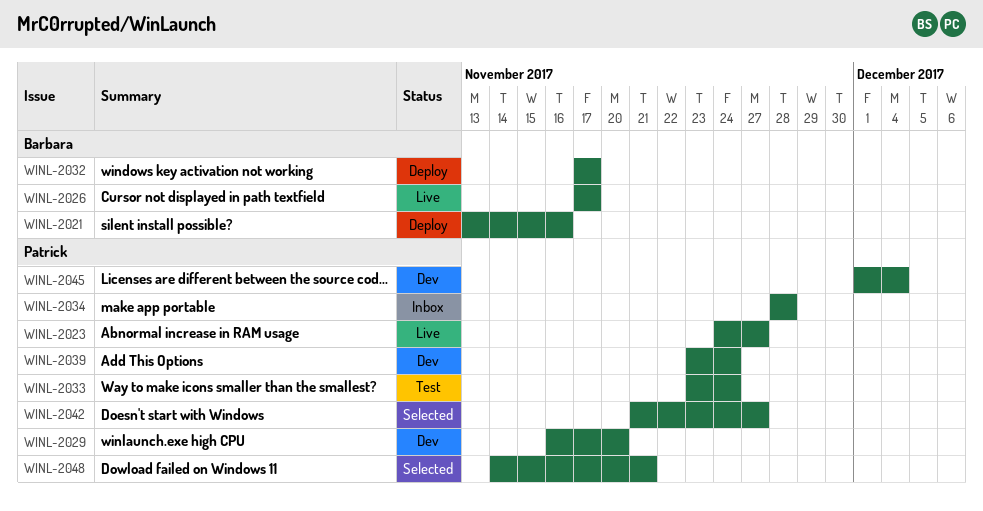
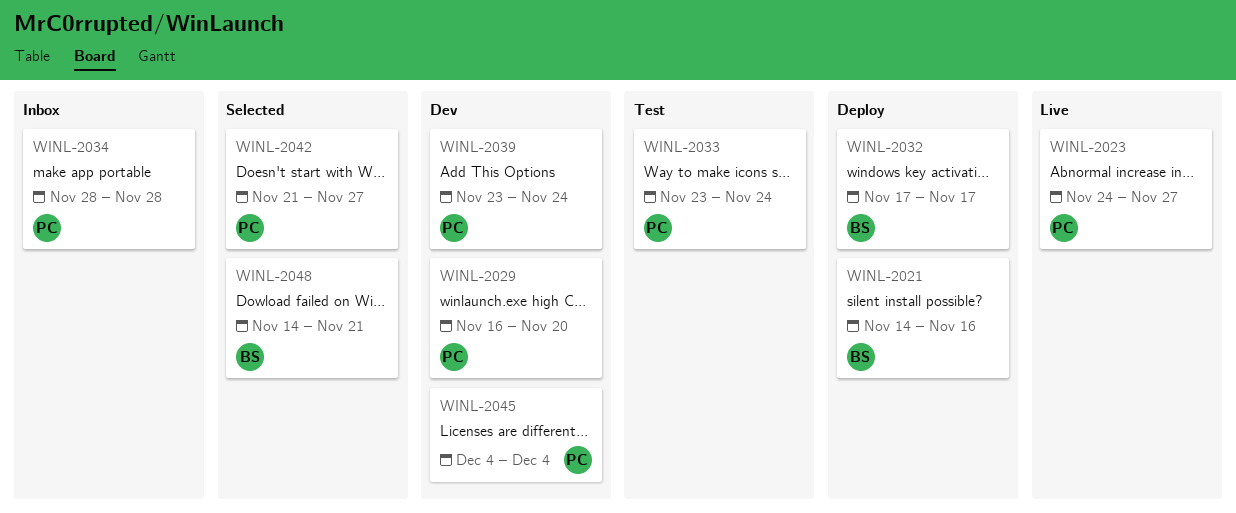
WINL-2021, start: Nov 13 -> Nov 14
WINL-2026: present -> none
WINL-2045, start: Dec 1 -> Dec 4
WINL-2048, owner: Patrick -> Barbara

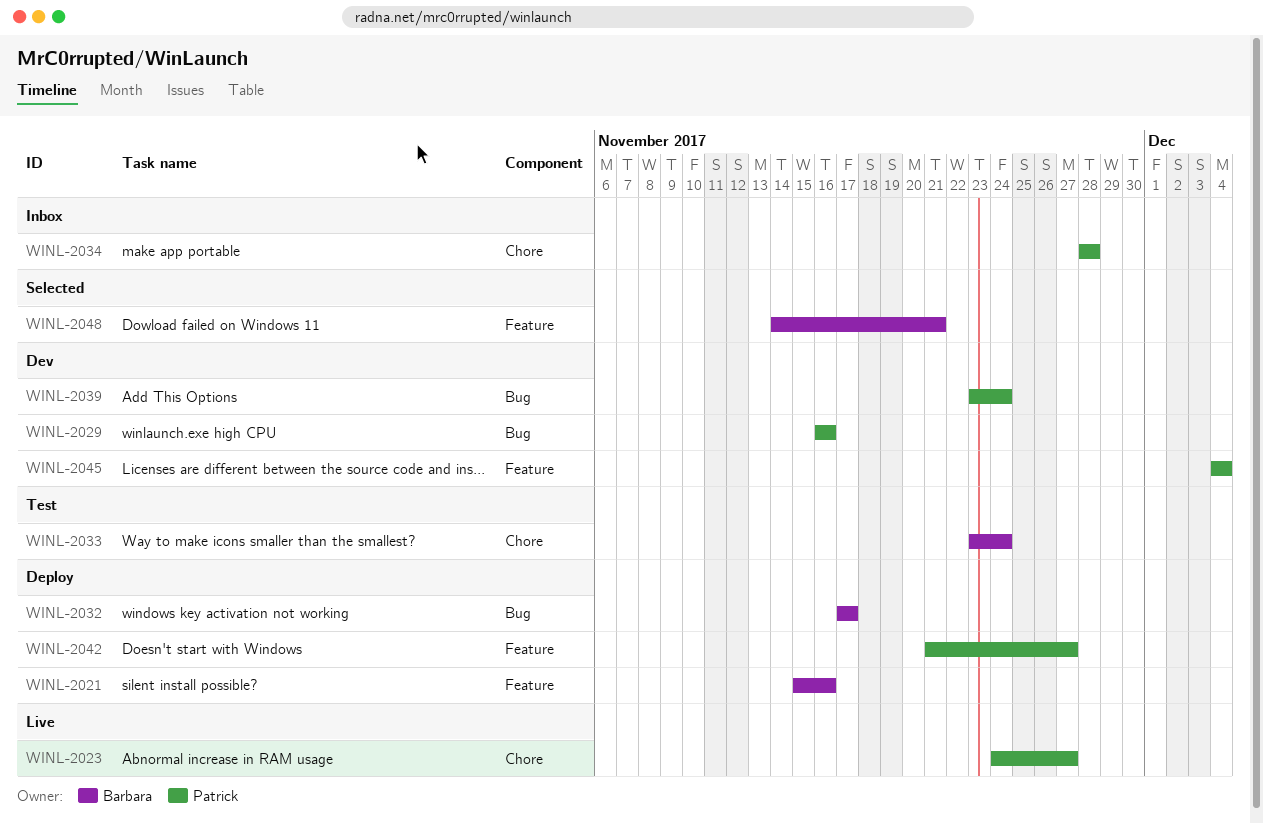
WINL-2021, start: Nov 14 -> Nov 15
WINL-2029, due: Nov 20 -> Nov 16
WINL-2033, owner: Patrick -> Barbara
WINL-2042, status: Selected -> Deploy

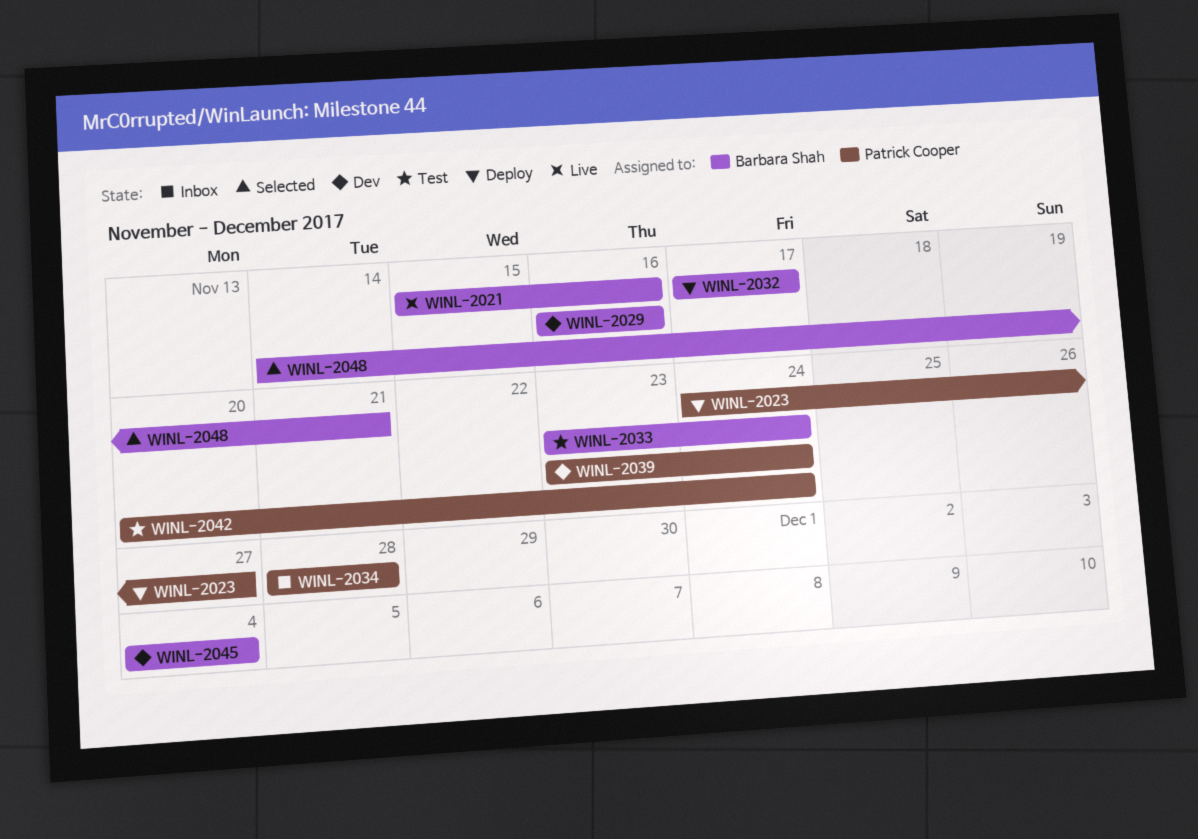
WINL-2021, status: Deploy -> Live
WINL-2023, status: Live -> Deploy
WINL-2029, owner: Patrick Cooper -> Barbara Shah
WINL-2042, status: Deploy -> Test
WINL-2042, start: Nov 21 -> Nov 20
WINL-2042, due: Nov 27 -> Nov 24
WINL-2045, owner: Patrick Cooper -> Barbara Shah

